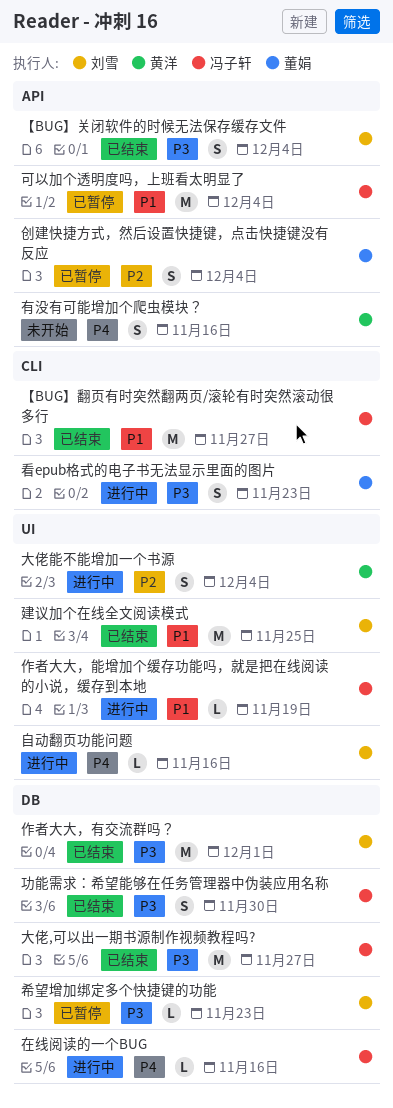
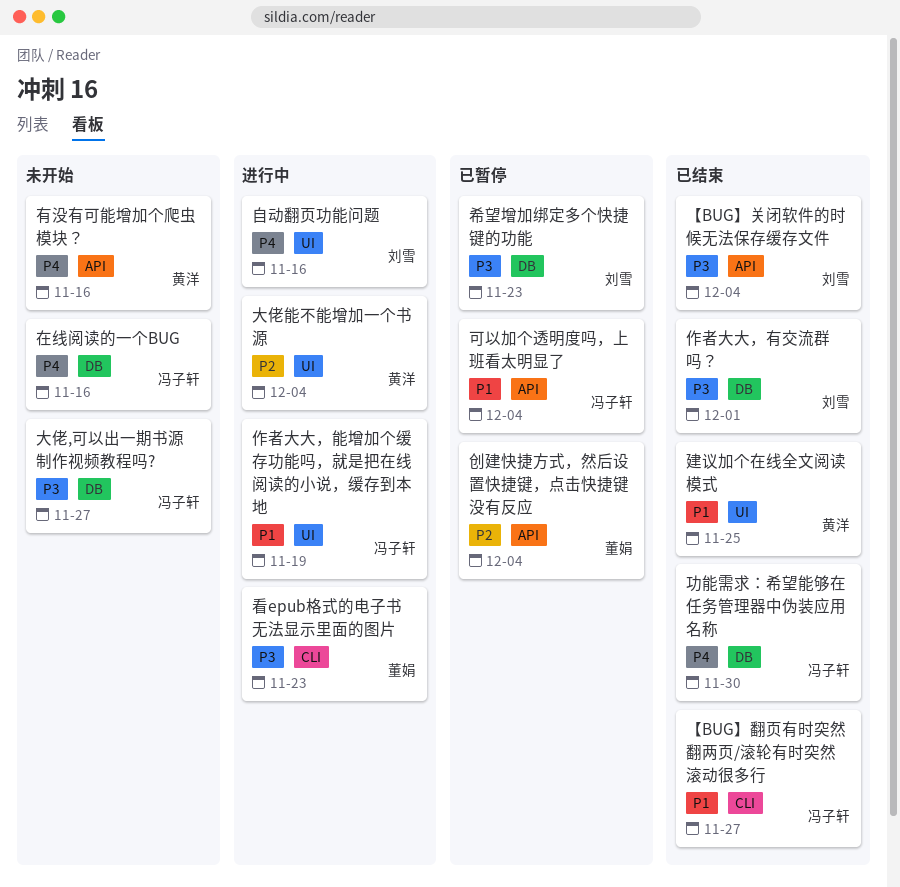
功能需求：希望能够在任务管理器中伪装应用名称, priority: P3 -> P4
在线阅读的一个BUG, status: 进行中 -> 未开始
大佬,可以出一期书源制作视频教程吗?, status: 已结束 -> 未开始
建议加个在线全文阅读模式, owner: 刘雪 -> 黄洋

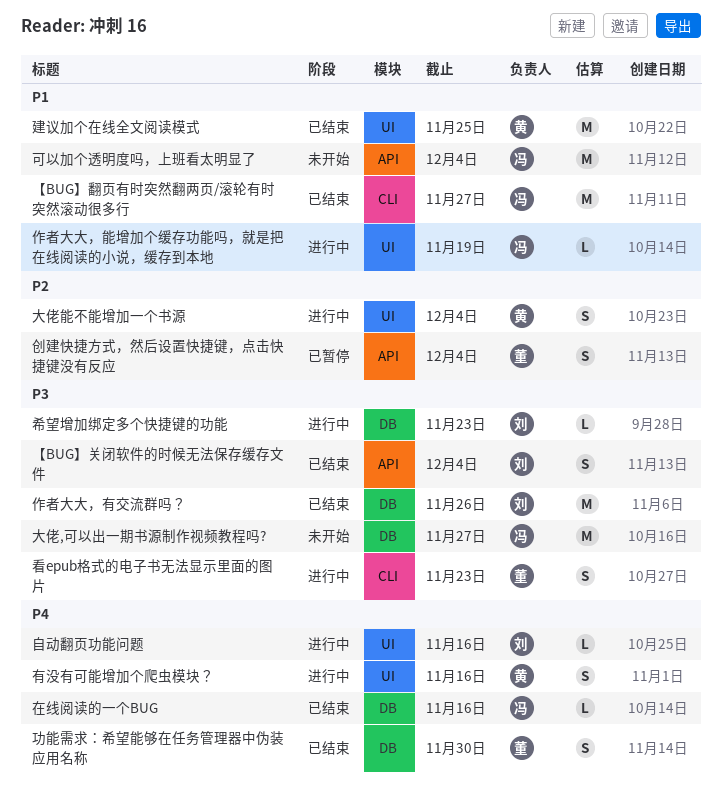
作者大大，有交流群吗？, due: Dec 1 -> Nov 26
功能需求：希望能够在任务管理器中伪装应用名称, owner: 冯子轩 -> 董娟
可以加个透明度吗，上班看太明显了, status: 已暂停 -> 未开始
在线阅读的一个BUG, status: 未开始 -> 已结束
希望增加绑定多个快捷键的功能, status: 已暂停 -> 进行中
有没有可能增加个爬虫模块？, status: 未开始 -> 进行中
有没有可能增加个爬虫模块？, label: API -> UI

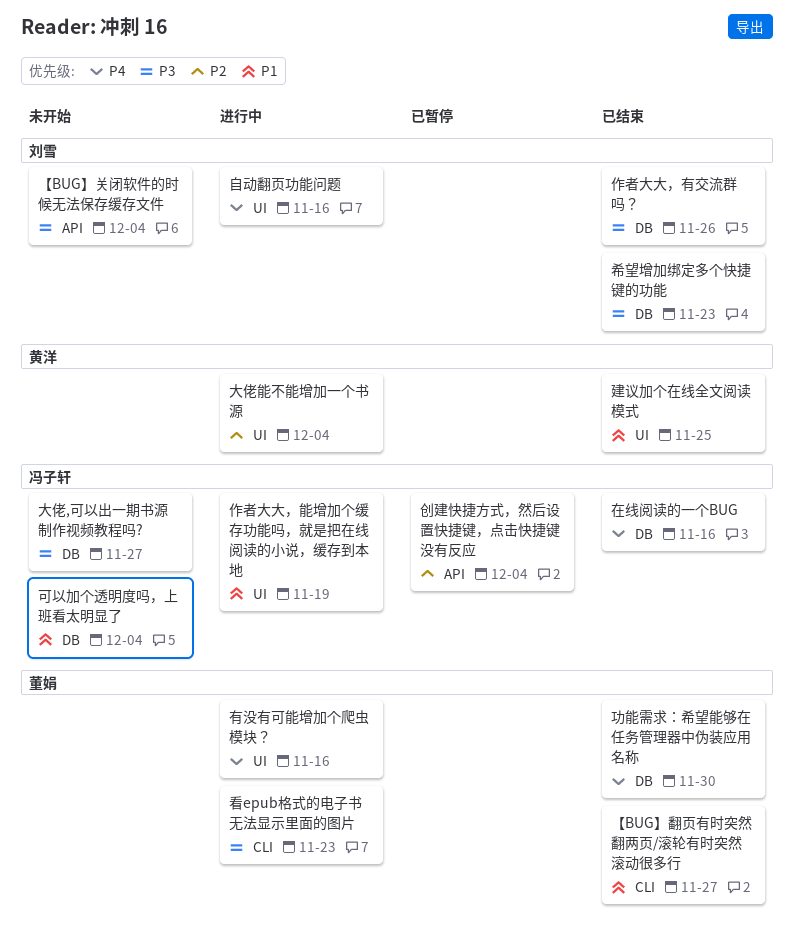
【BUG】关闭软件的时候无法保存缓存文件, status: 已结束 -> 未开始
【BUG】翻页有时突然翻两页/滚轮有时突然滚动很多行, owner: 冯子轩 -> 董娟
创建快捷方式，然后设置快捷键，点击快捷键没有反应, owner: 董娟 -> 冯子轩
可以加个透明度吗，上班看太明显了, label: API -> DB
希望增加绑定多个快捷键的功能, status: 进行中 -> 已结束
有没有可能增加个爬虫模块？, owner: 黄洋 -> 董娟

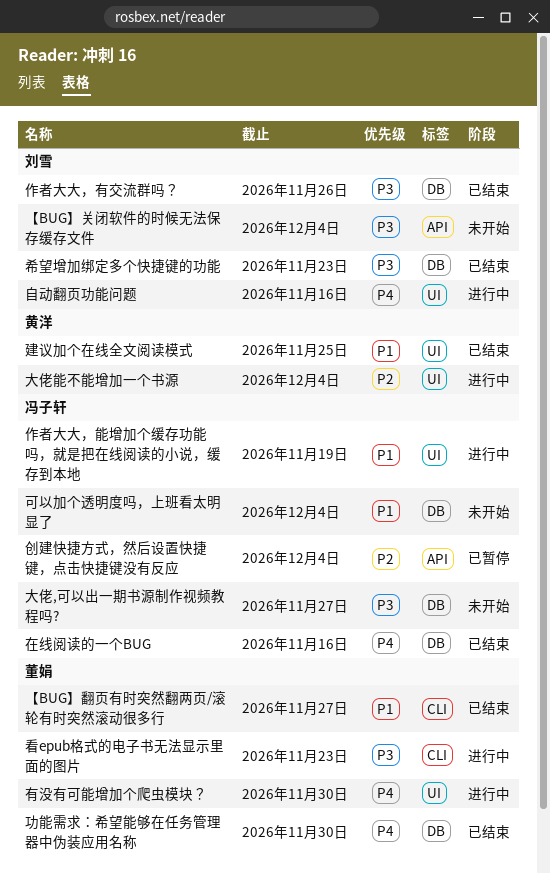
有没有可能增加个爬虫模块？, due: Nov 16 -> Nov 30

